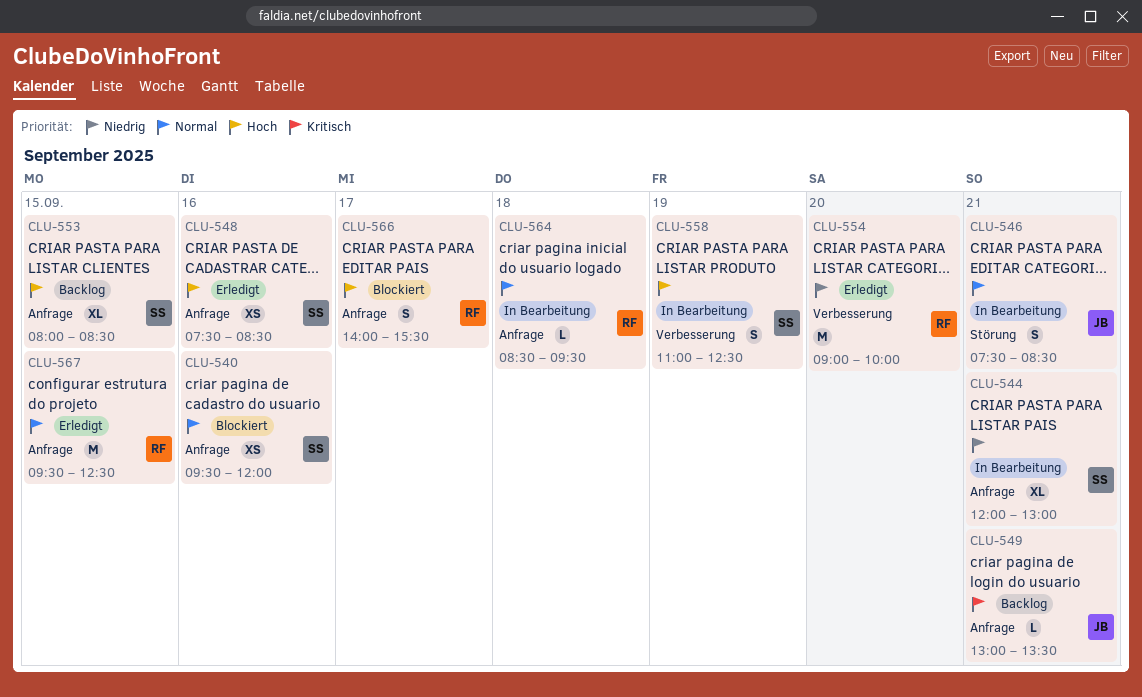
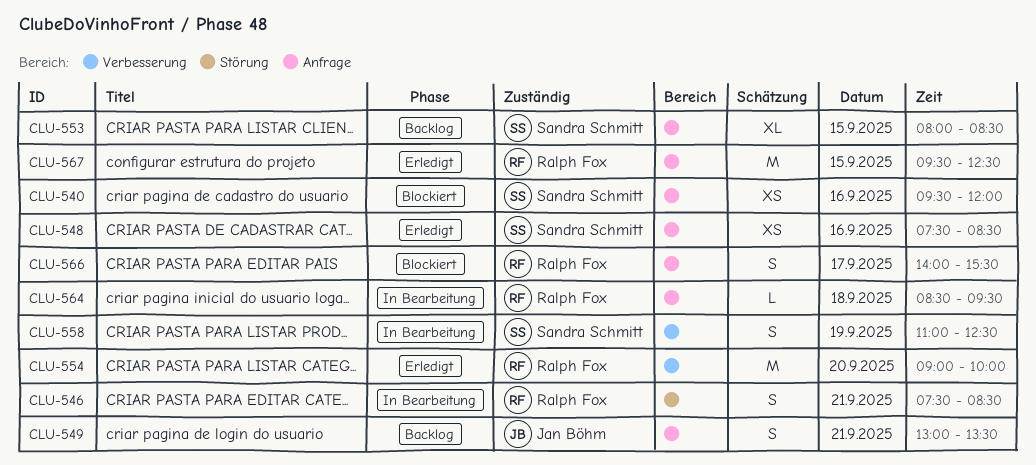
CLU-544: present -> none
CLU-546, owner: Jan Böhm -> Ralph Fox
CLU-549, estimate: L -> S

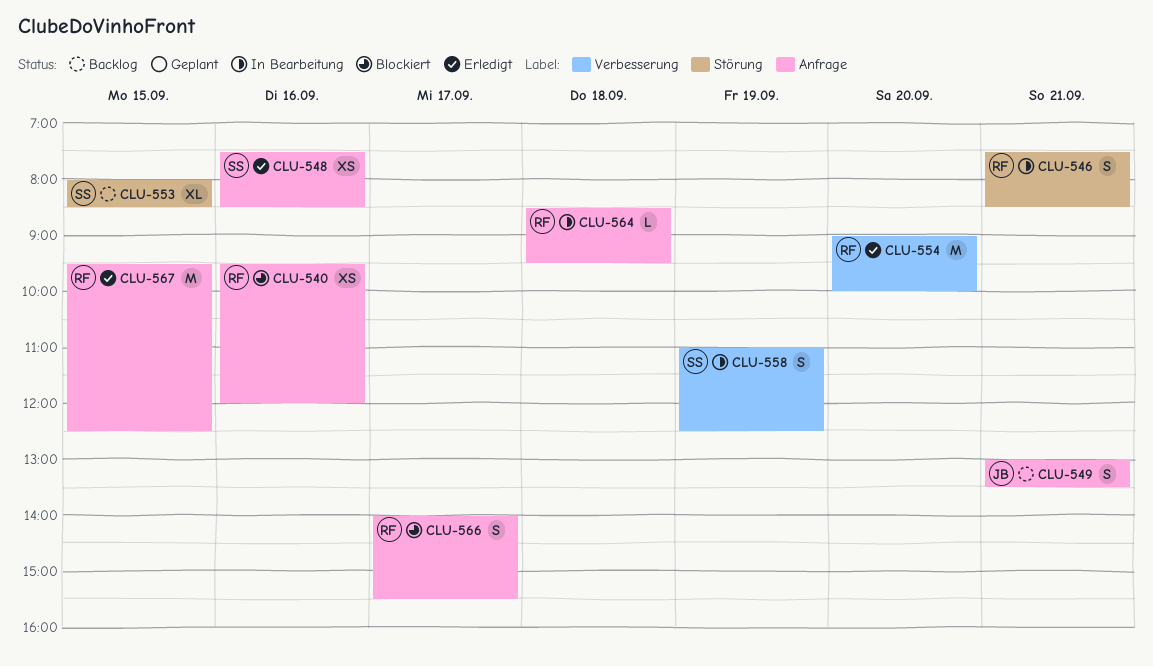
CLU-540, owner: Sandra Schmitt -> Ralph Fox
CLU-553, label: Anfrage -> Störung

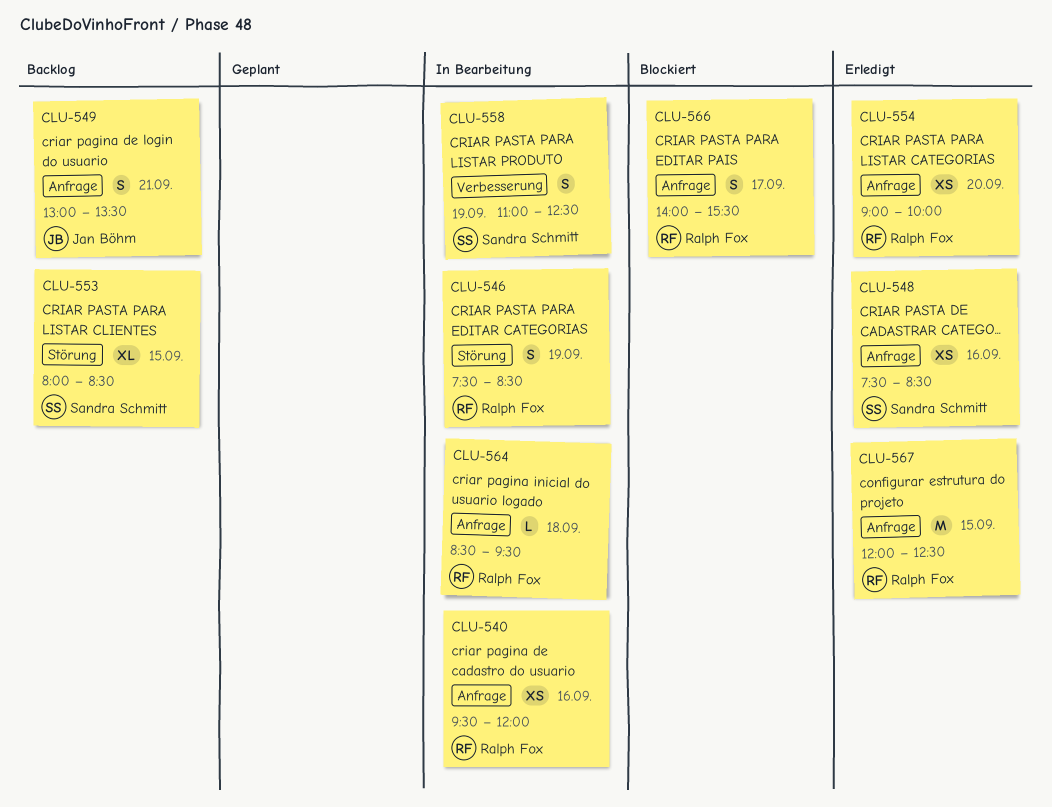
CLU-540, status: Blockiert -> In Bearbeitung
CLU-546, day: Sep 21 -> Sep 19
CLU-554, label: Verbesserung -> Anfrage
CLU-554, estimate: M -> XS
CLU-567, begins: 09:30 -> 12:00

